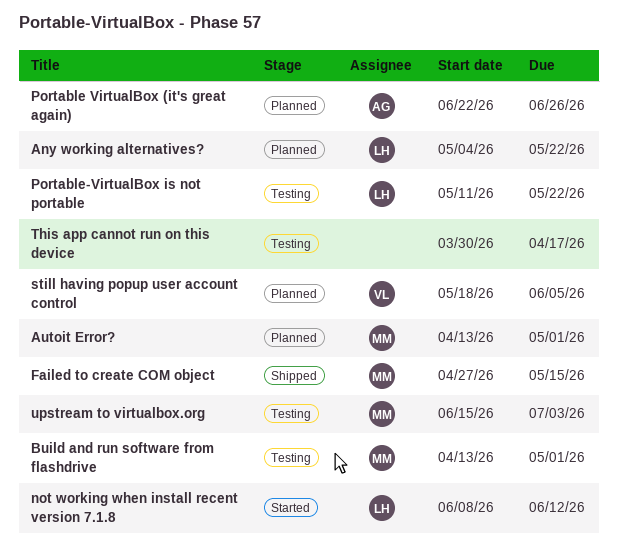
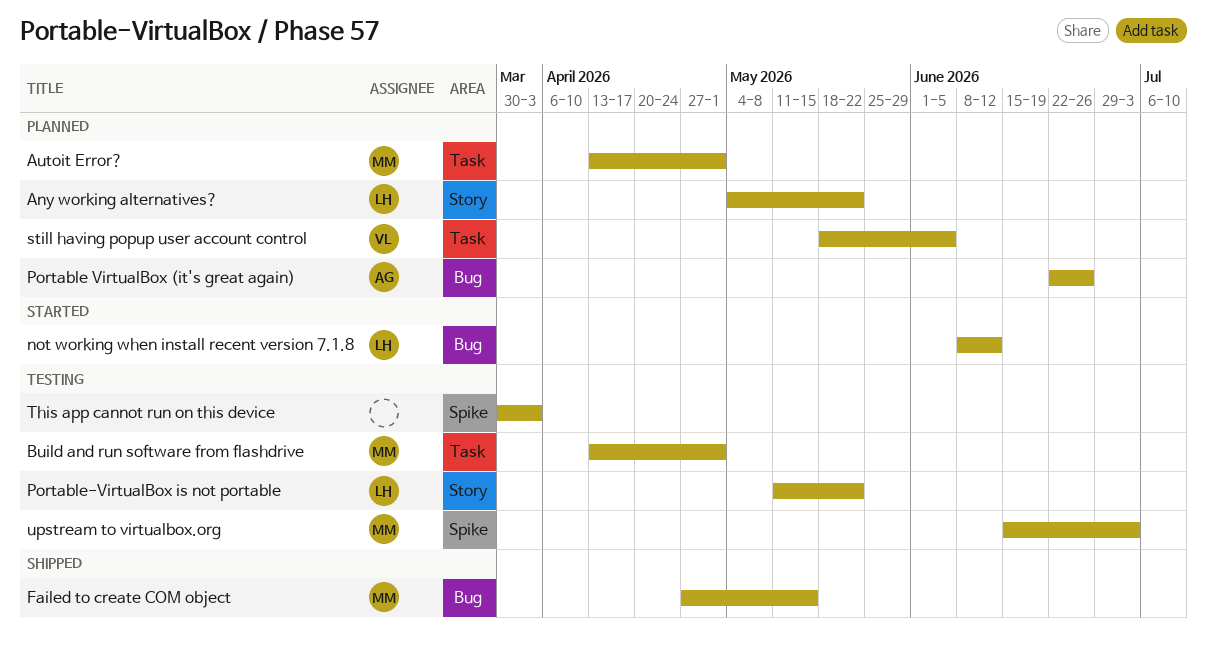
This app cannot run on this device, due: Apr 17 -> Apr 3

